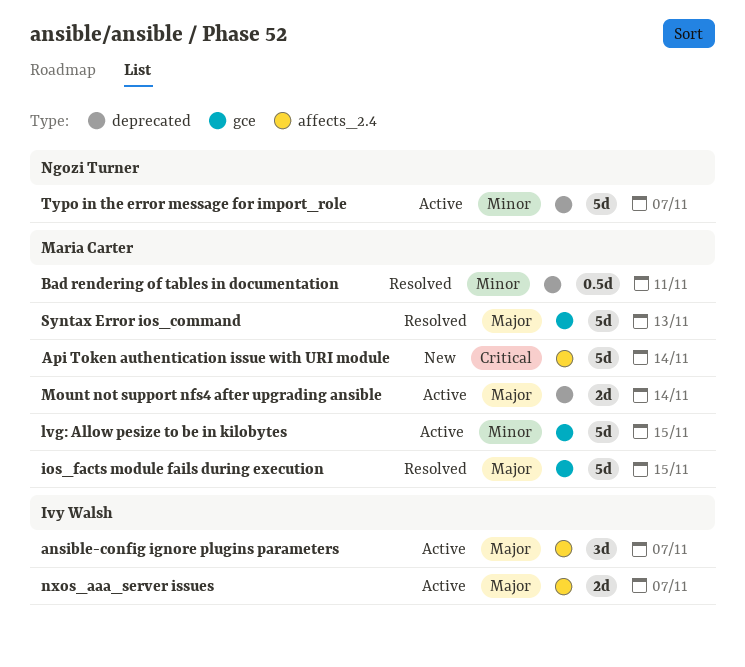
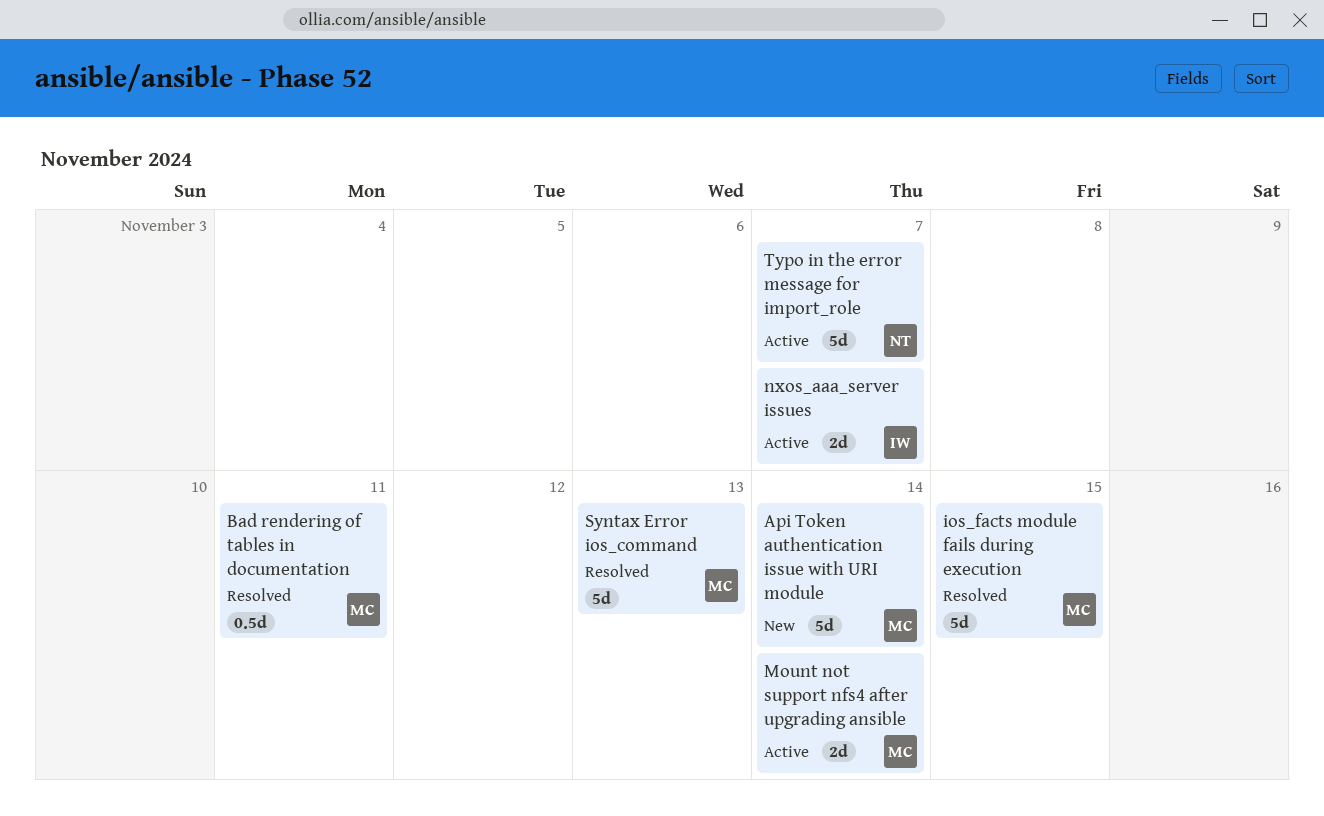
ansible-config ignore plugins parameters: present -> none
lvg: Allow pesize to be in kilobytes: present -> none

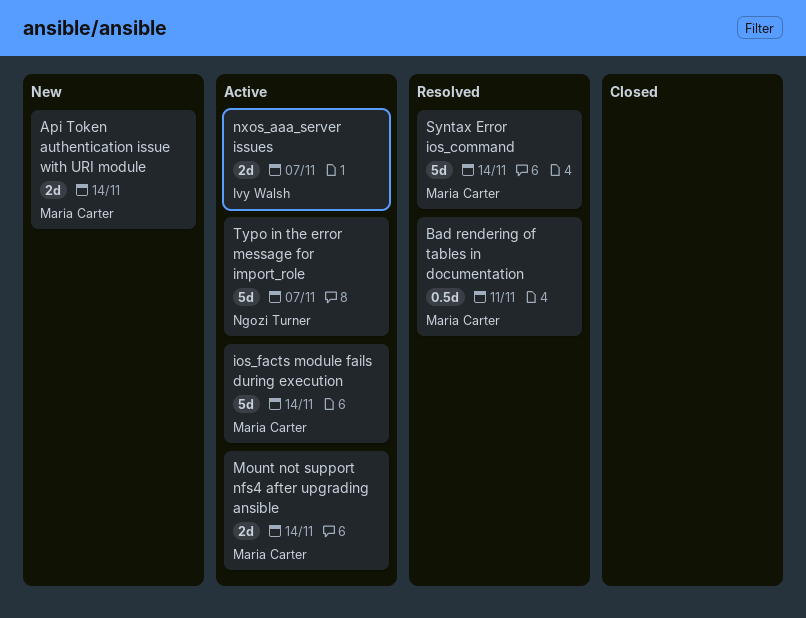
Api Token authentication issue with URI module, estimate: 5d -> 2d
ios_facts module fails during execution, status: Resolved -> Active
ios_facts module fails during execution, due: Nov 15 -> Nov 14
Syntax Error ios_command, due: Nov 13 -> Nov 14

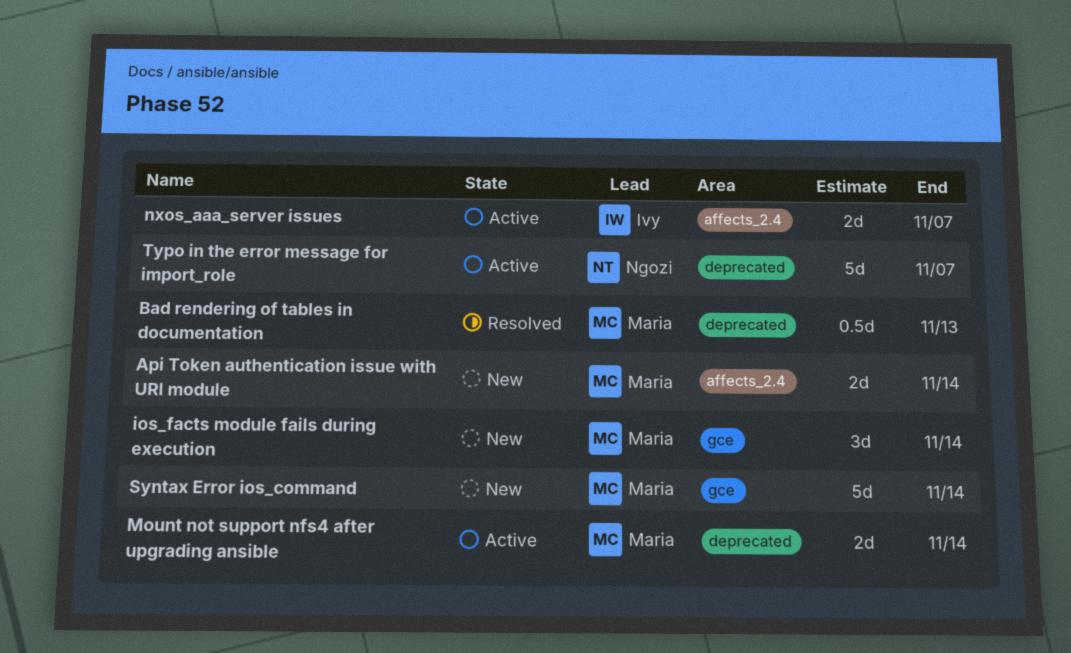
Bad rendering of tables in documentation, due: Nov 11 -> Nov 13
ios_facts module fails during execution, status: Active -> New
ios_facts module fails during execution, estimate: 5d -> 3d
Syntax Error ios_command, status: Resolved -> New

